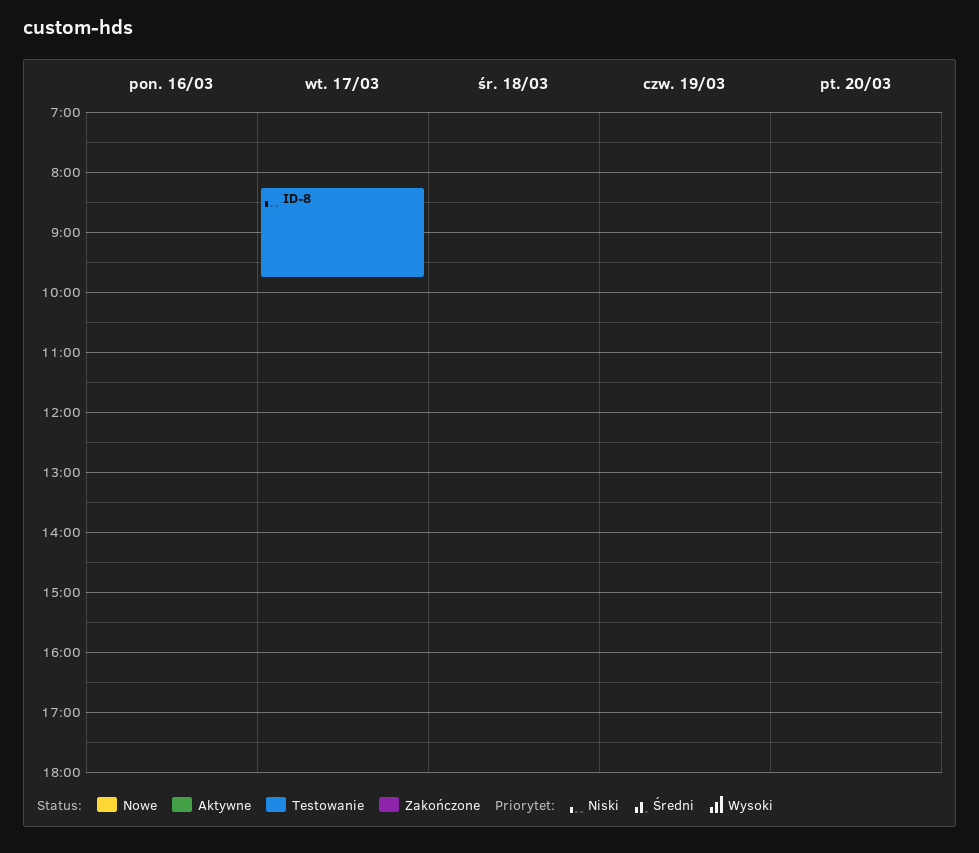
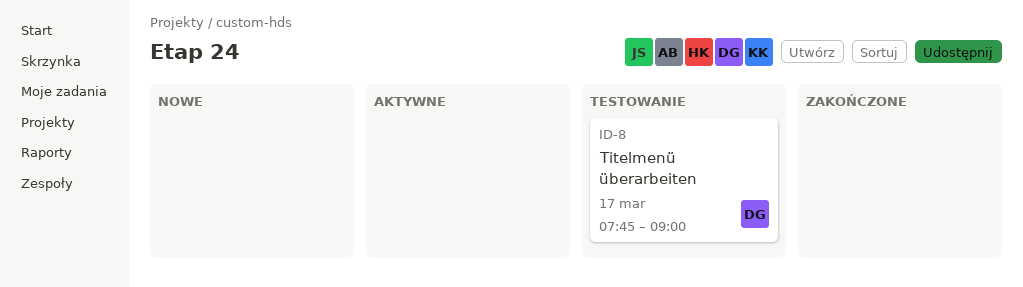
ID-8, begins: 08:15 -> 07:45
ID-8, ends: 09:45 -> 09:00

